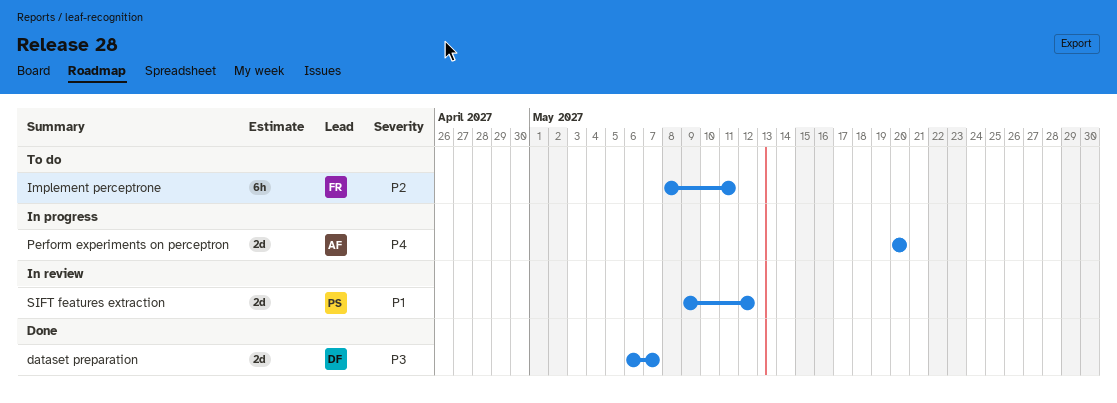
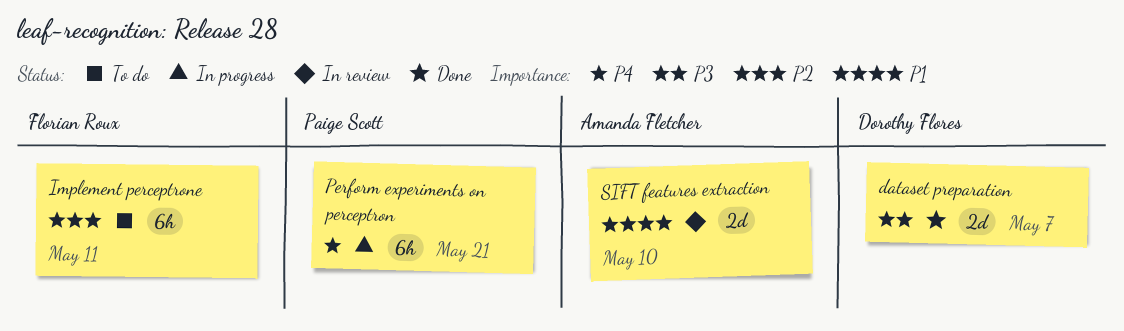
Perform experiments on perceptron, owner: Amanda Fletcher -> Paige Scott
Perform experiments on perceptron, estimate: 2d -> 6h
Perform experiments on perceptron, due: May 20 -> May 21
SIFT features extraction, owner: Paige Scott -> Amanda Fletcher
SIFT features extraction, due: May 12 -> May 10

